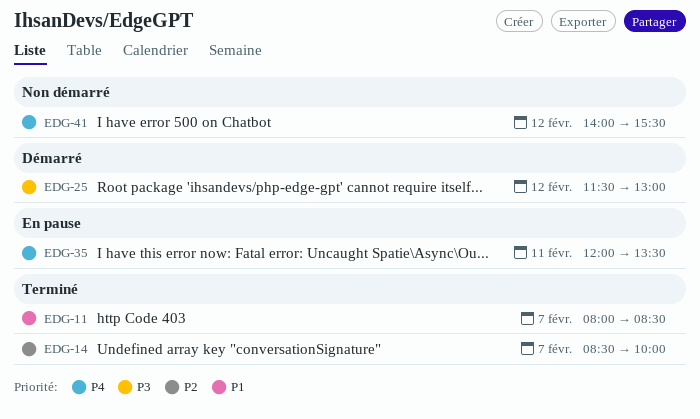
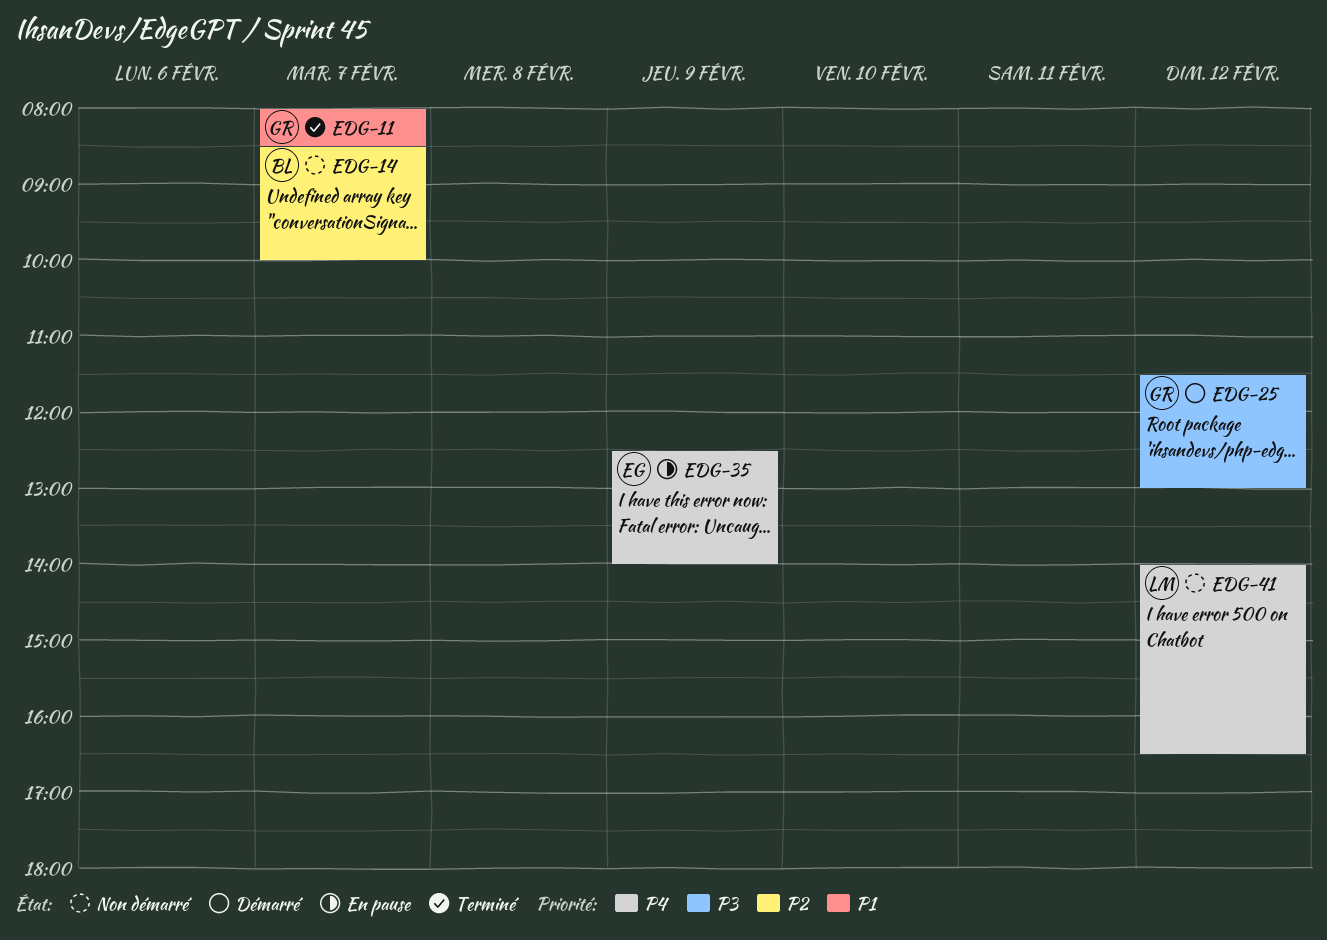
EDG-14, status: Terminé -> Non démarré
EDG-35, day: Feb 11 -> Feb 9
EDG-35, begins: 12:00 -> 12:30
EDG-35, ends: 13:30 -> 14:00
EDG-41, ends: 15:30 -> 16:30

